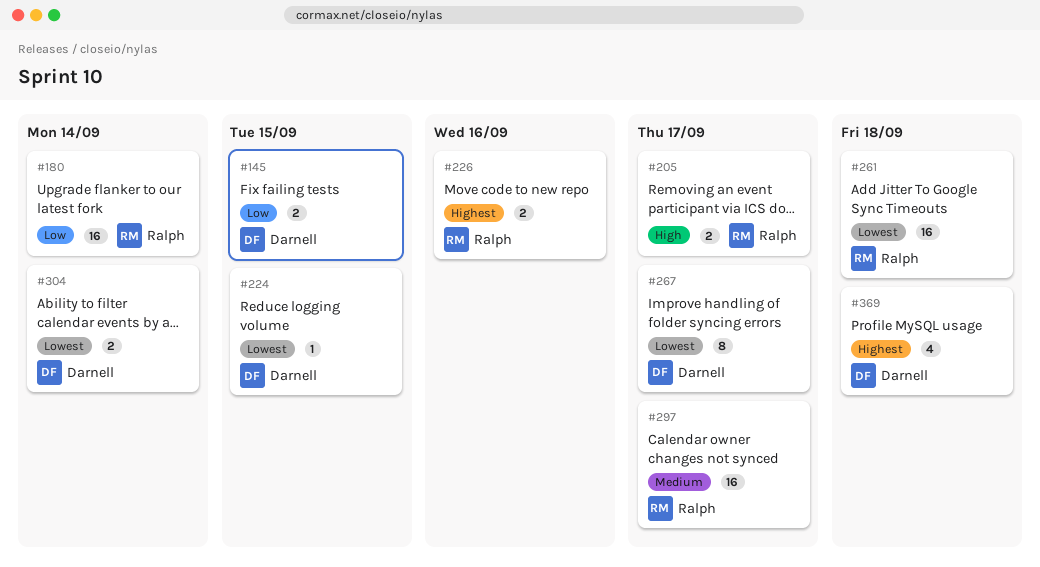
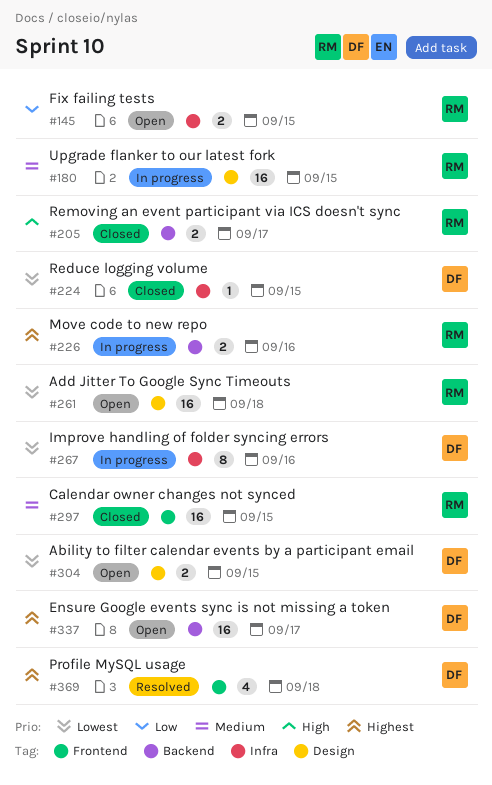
#145, owner: Darnell -> Ralph
#180, priority: Low -> Medium
#180, due: Sep 14 -> Sep 15
#267, due: Sep 17 -> Sep 16
#297, due: Sep 17 -> Sep 15
#304, due: Sep 14 -> Sep 15
#337: none -> present

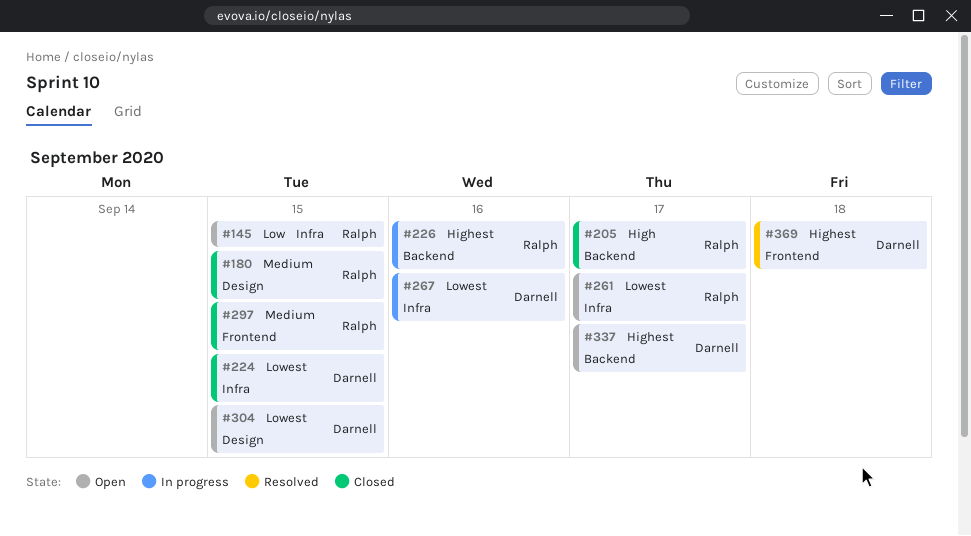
#180, status: In progress -> Closed
#261, label: Design -> Infra
#261, due: Sep 18 -> Sep 17

